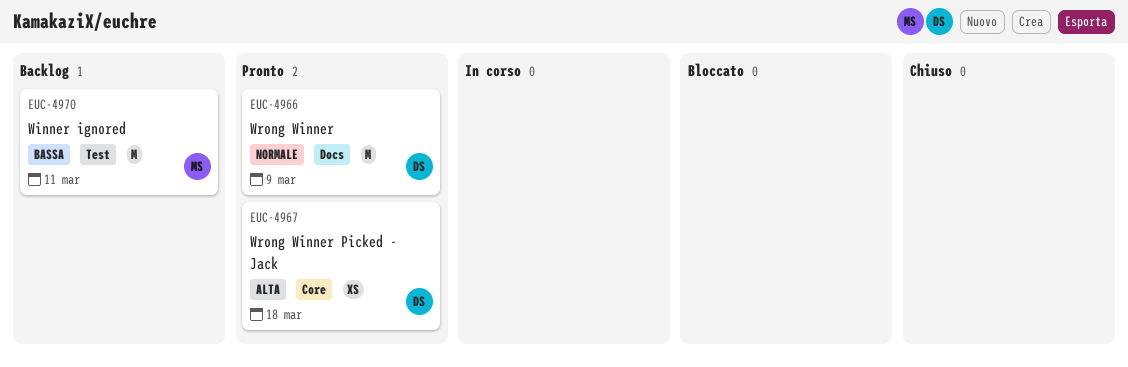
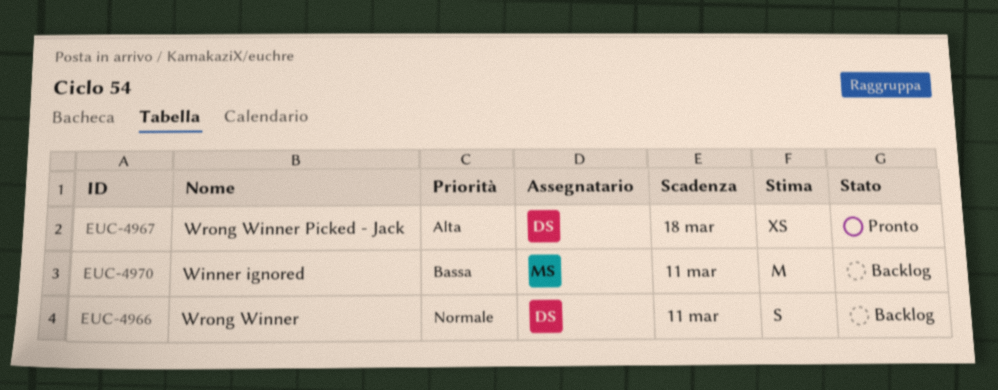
EUC-4966, status: Pronto -> Backlog
EUC-4966, estimate: M -> S
EUC-4966, due: Mar 9 -> Mar 11

